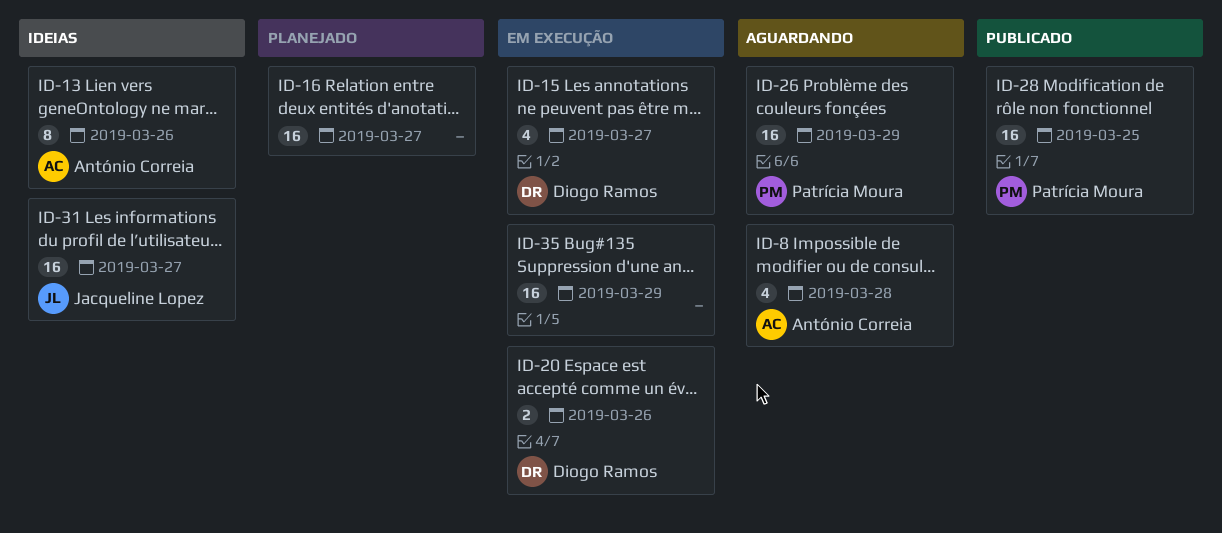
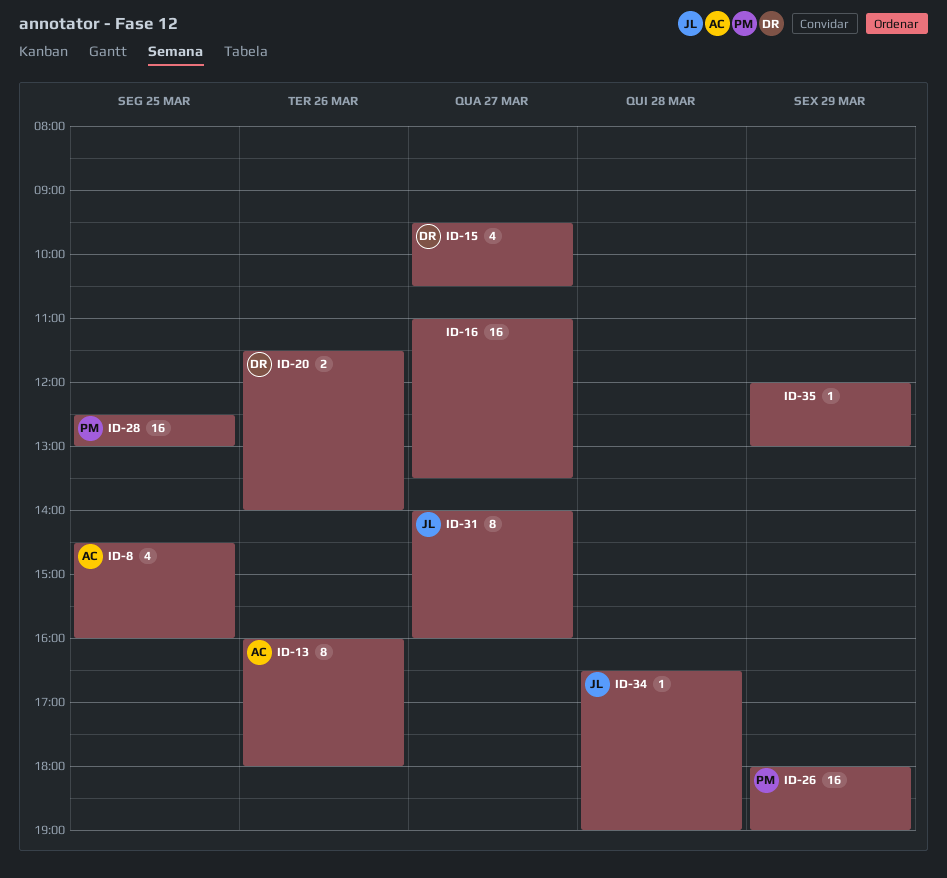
ID-8, day: Mar 28 -> Mar 25
ID-31, estimate: 16 -> 8
ID-34: none -> present
ID-35, estimate: 16 -> 1

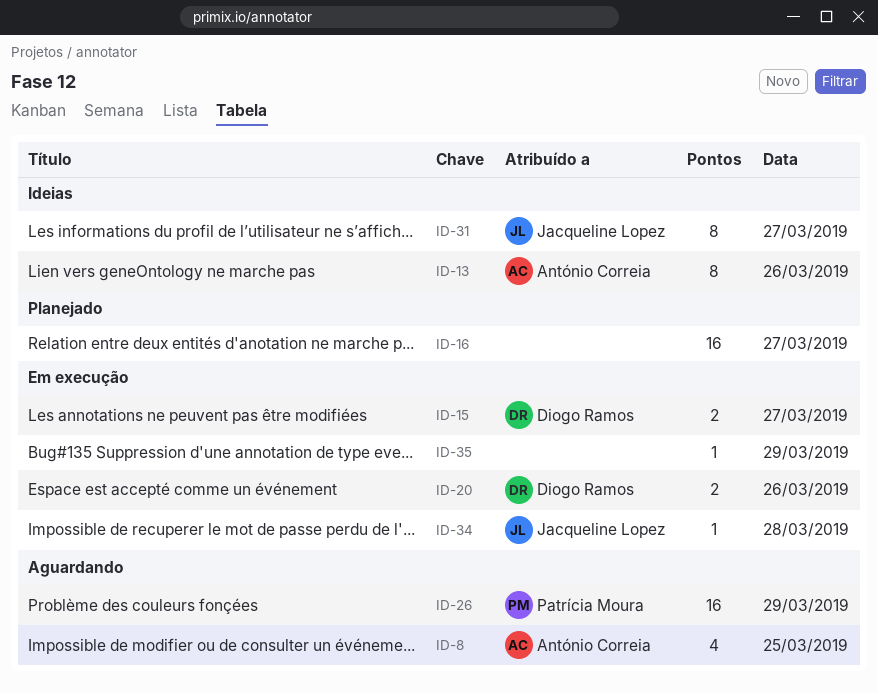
ID-15, estimate: 4 -> 2
ID-28: present -> none

